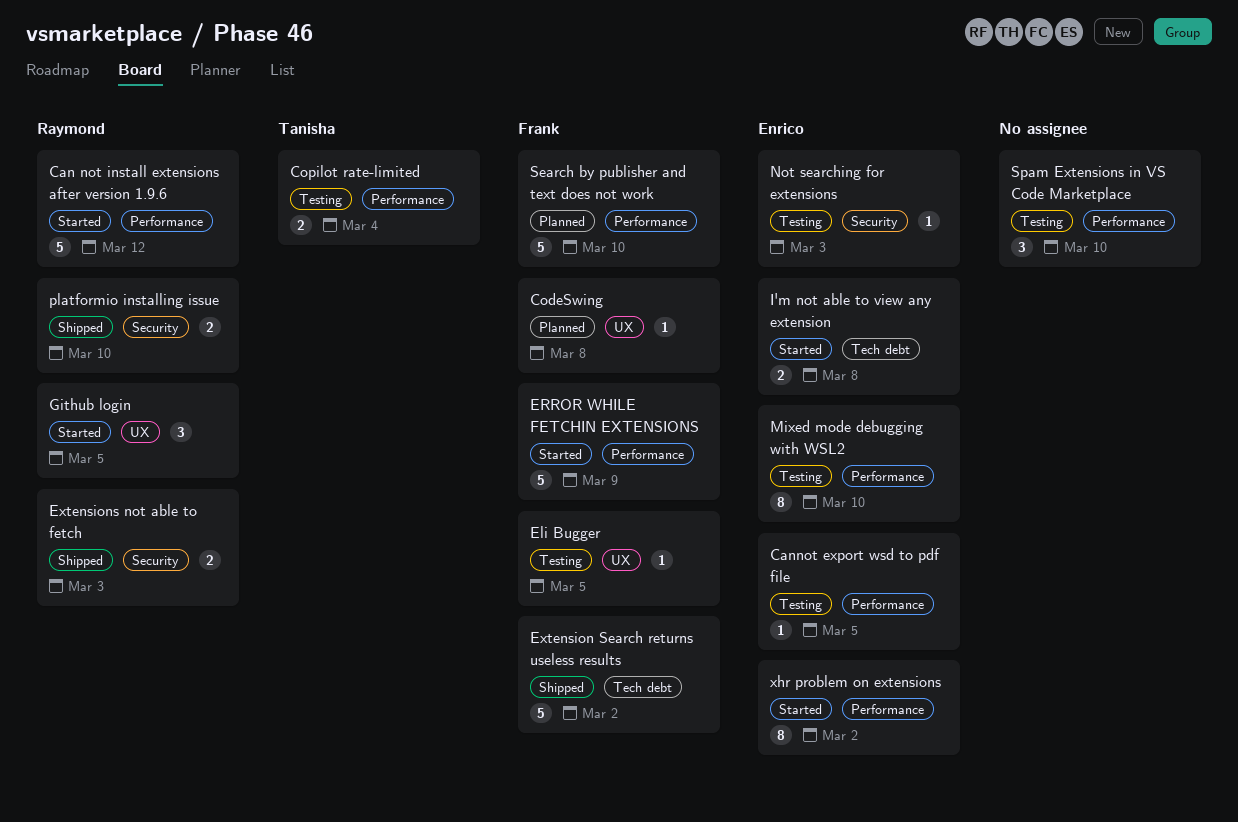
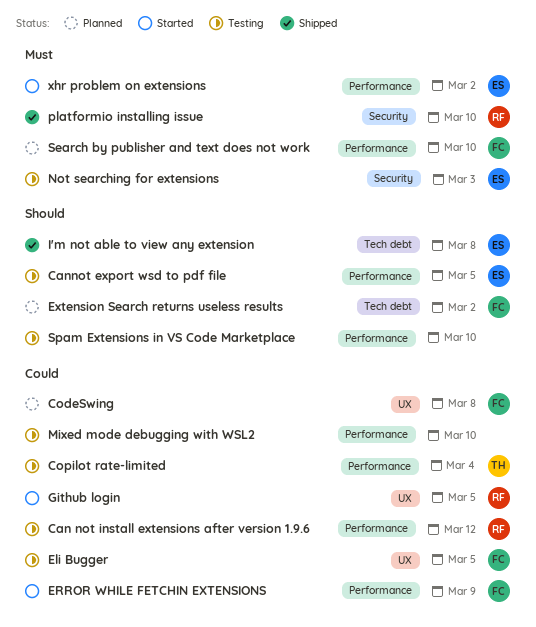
Can not install extensions after version 1.9.6, status: Started -> Testing
Extension Search returns useless results, status: Shipped -> Planned
Extensions not able to fetch: present -> none
I'm not able to view any extension, status: Started -> Shipped
Mixed mode debugging with WSL2, owner: Enrico -> none

